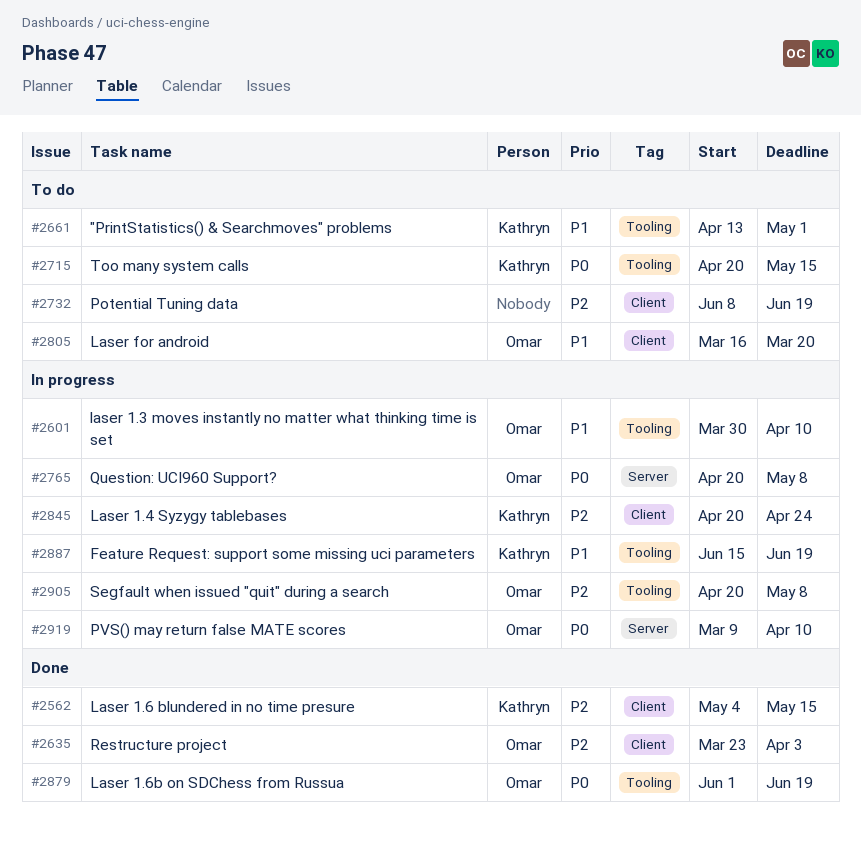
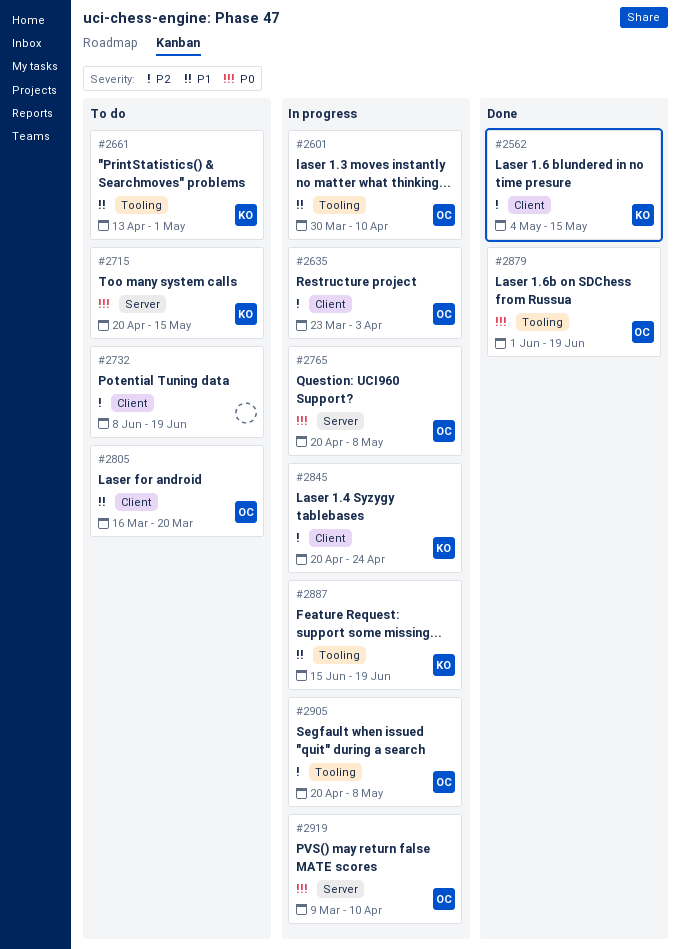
#2635, status: Done -> In progress
#2715, label: Tooling -> Server

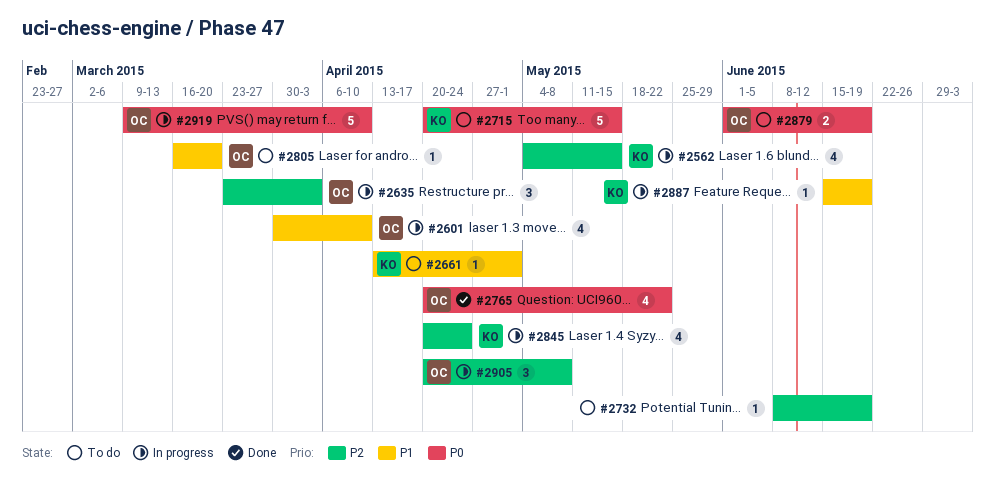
#2562, status: Done -> In progress
#2765, status: In progress -> Done
#2765, due: May 8 -> May 22
#2879, status: Done -> To do

